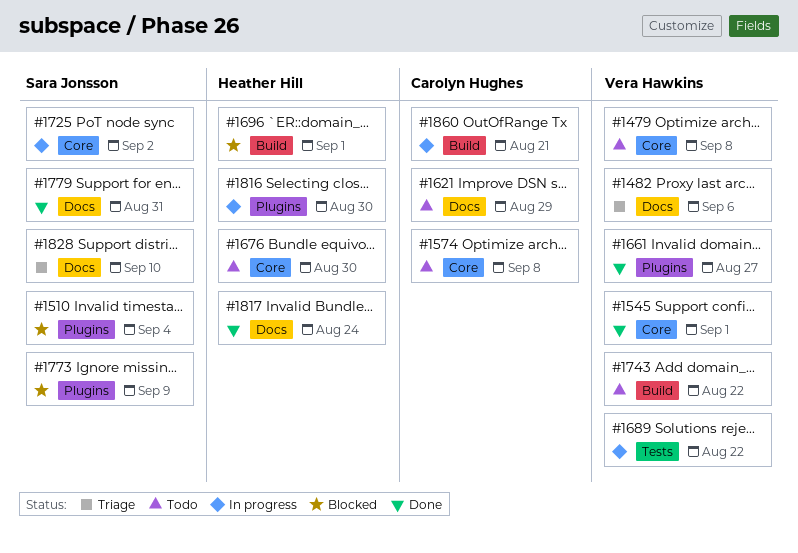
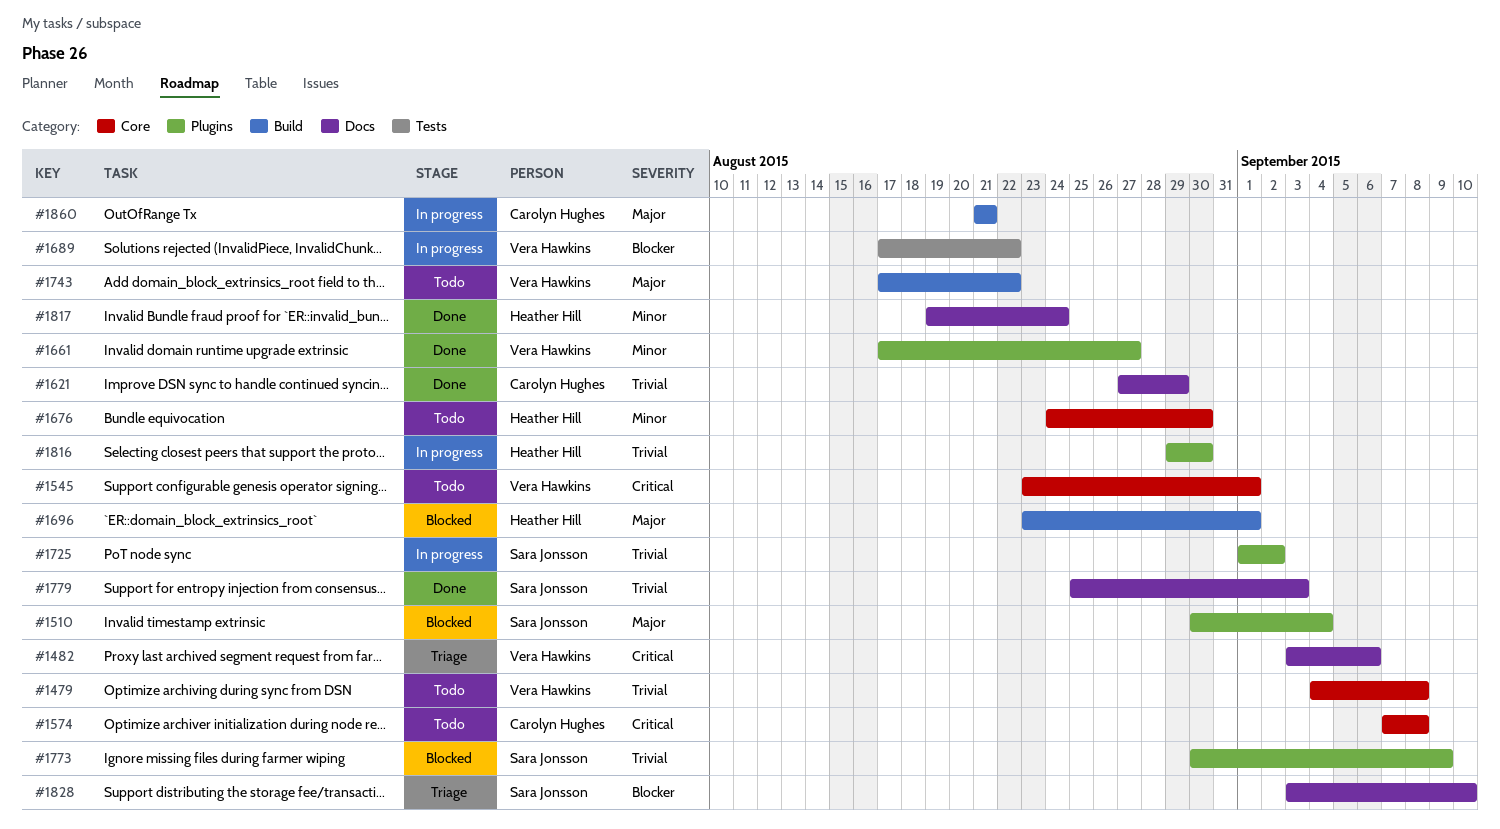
#1545, status: Done -> Todo
#1621, status: Todo -> Done
#1725, label: Core -> Plugins
#1779, due: Aug 31 -> Sep 3

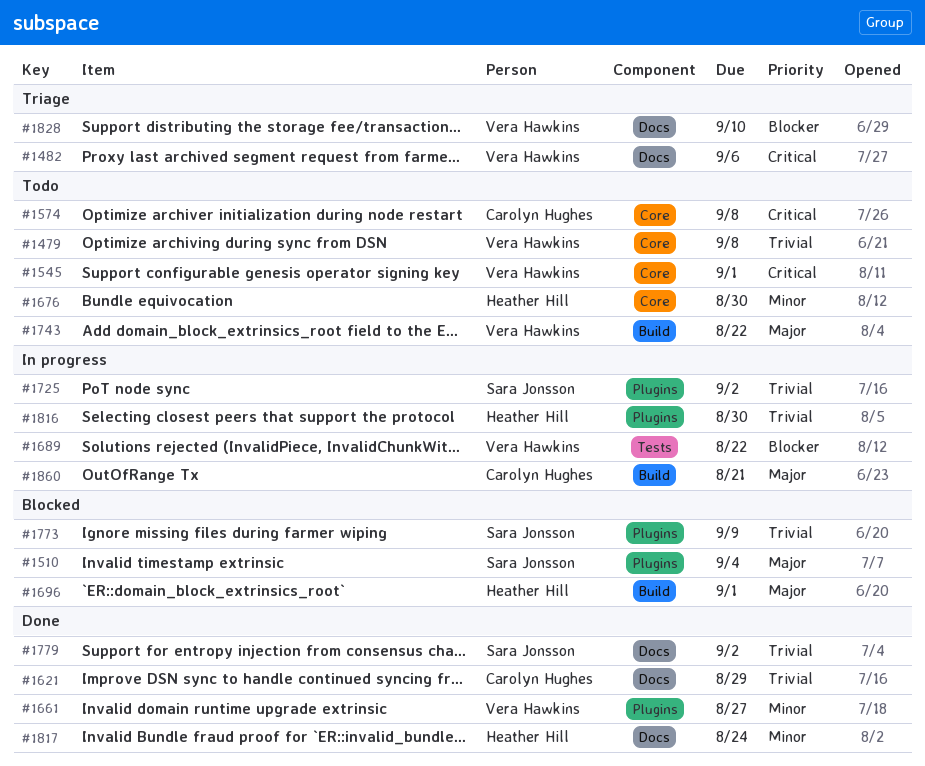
#1779, due: Sep 3 -> Sep 2
#1828, owner: Sara Jonsson -> Vera Hawkins

